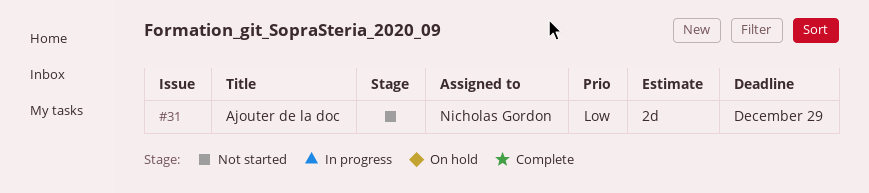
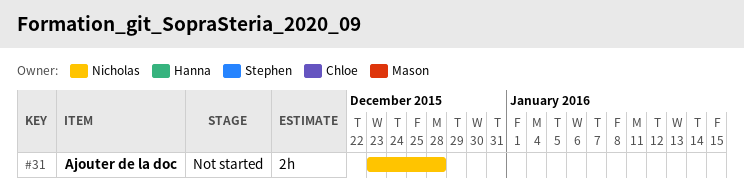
#31, estimate: 2d -> 2h
#31, due: Dec 29 -> Dec 28

